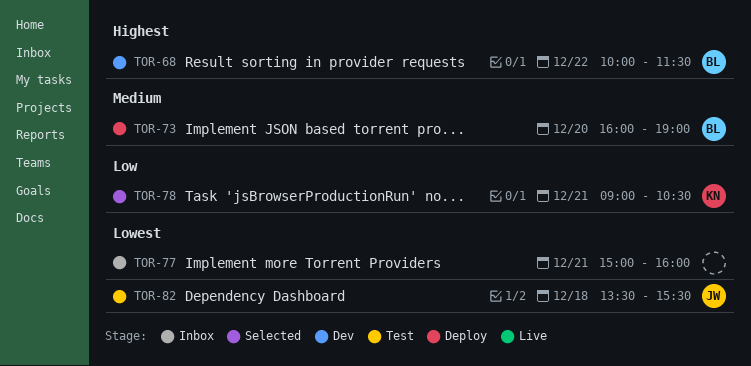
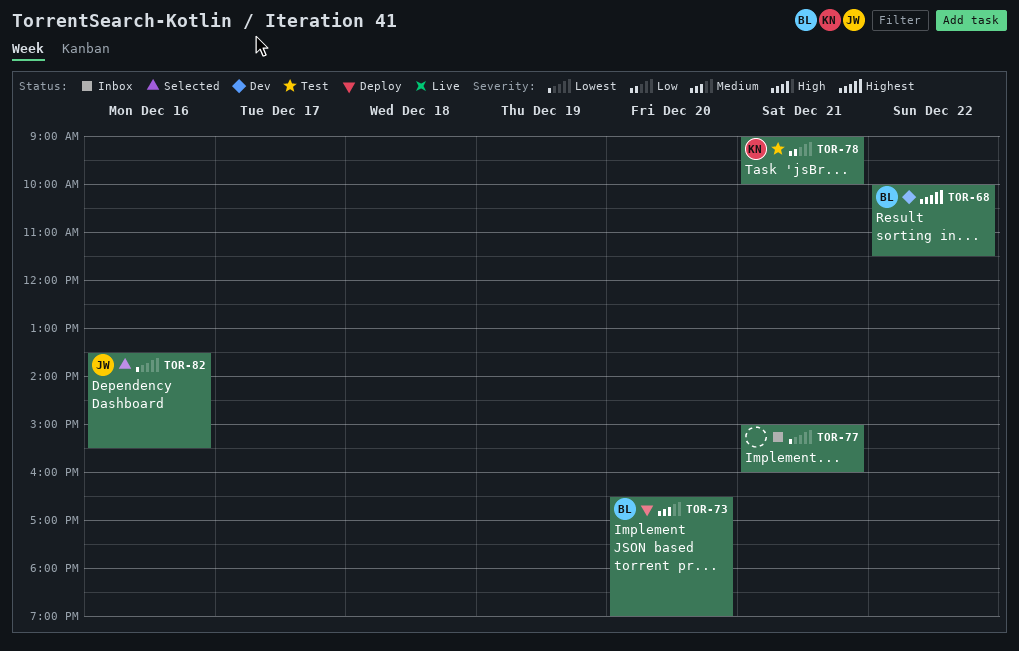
TOR-73, begins: 16:00 -> 16:30
TOR-78, status: Selected -> Test
TOR-78, ends: 10:30 -> 10:00
TOR-82, status: Test -> Selected
TOR-82, day: Dec 18 -> Dec 16

